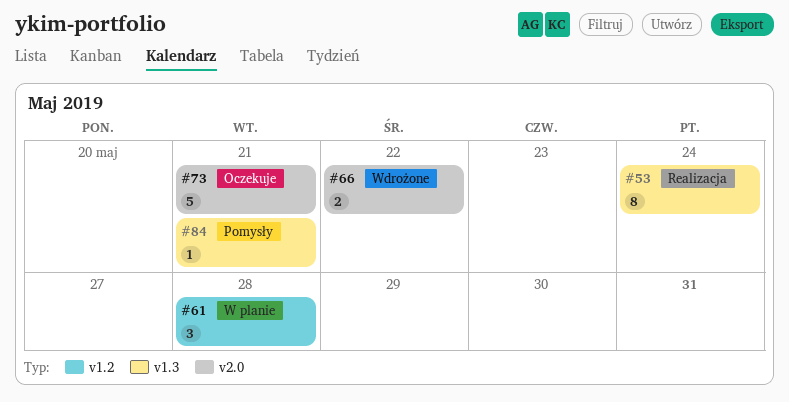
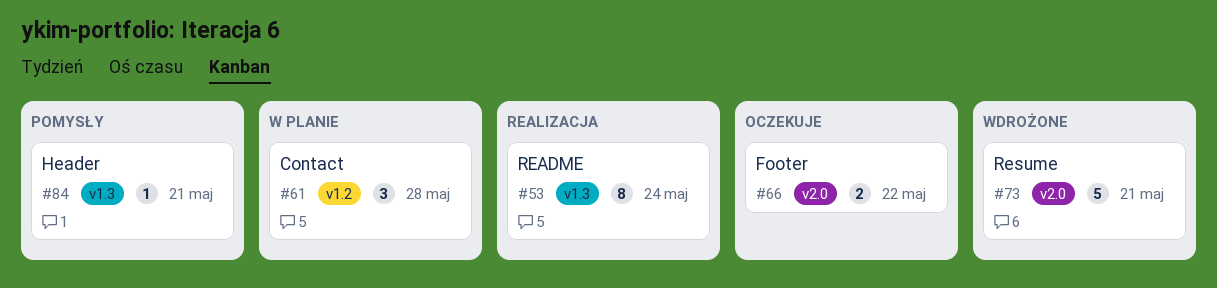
#66, status: Wdrożone -> Oczekuje
#73, status: Oczekuje -> Wdrożone

